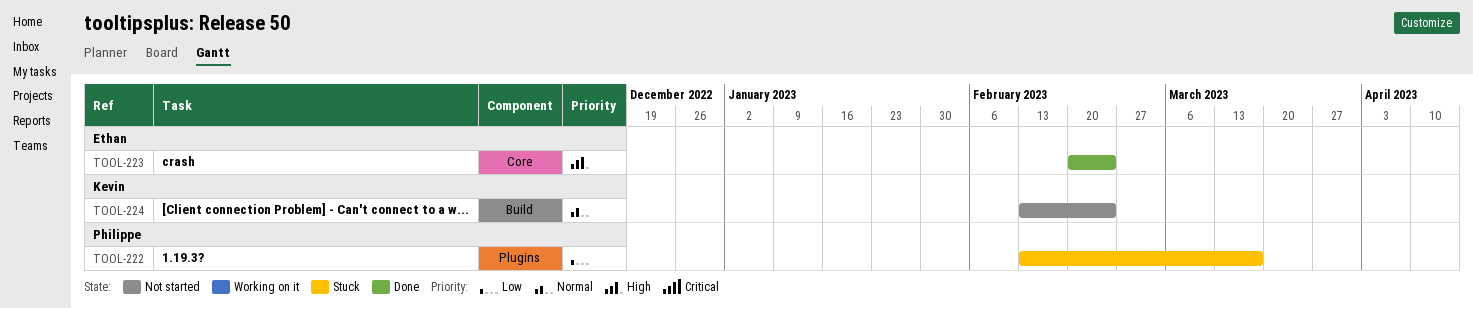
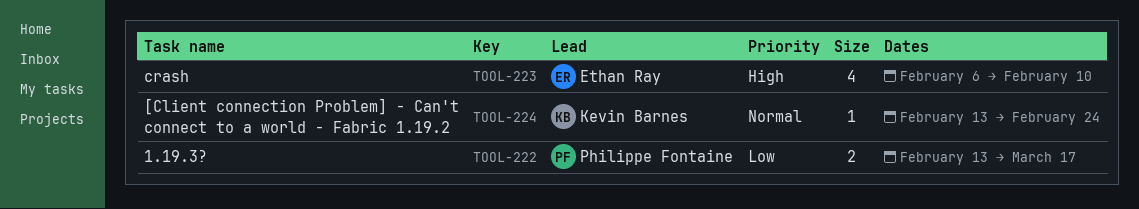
TOOL-223, start: Feb 20 -> Feb 6
TOOL-223, due: Feb 24 -> Feb 10

